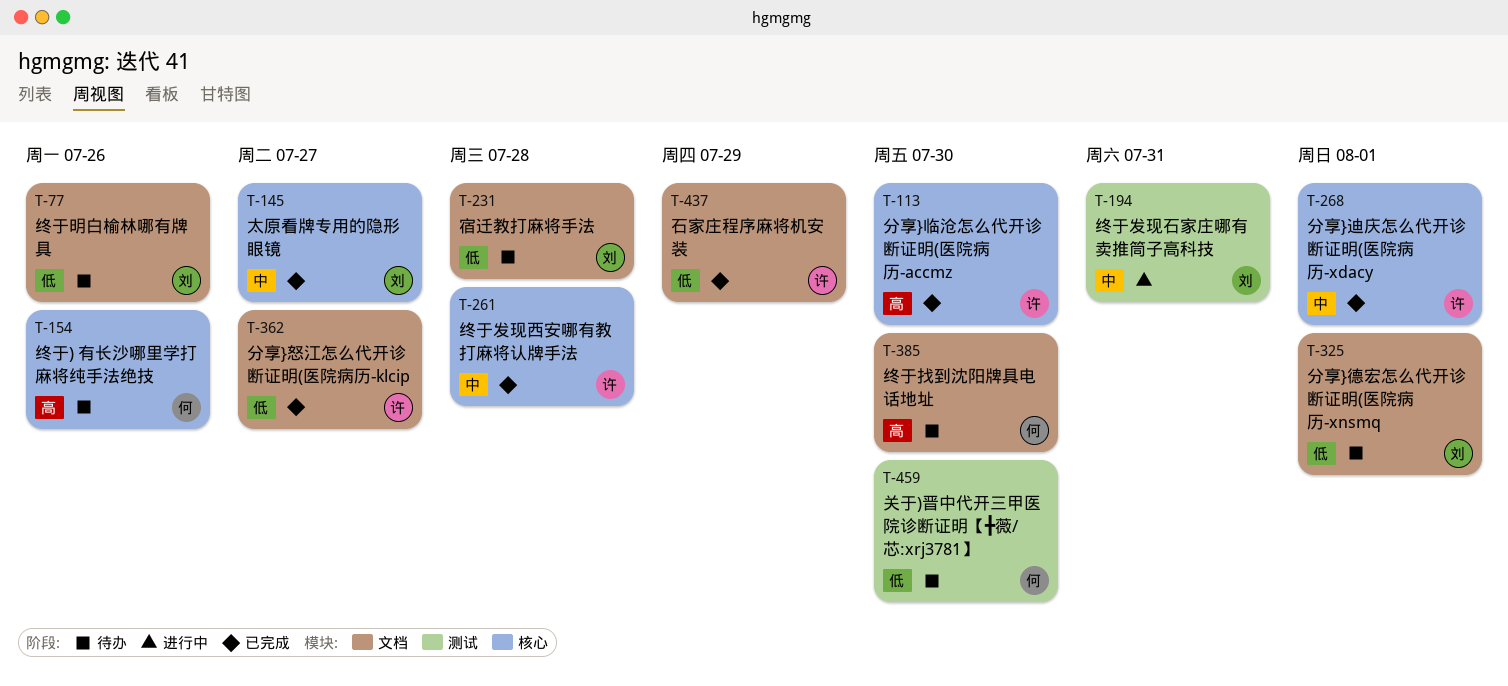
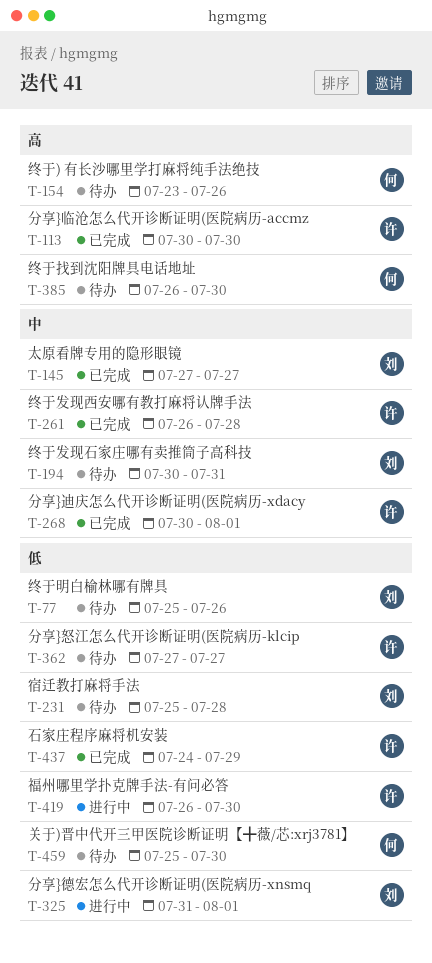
T-194, status: 进行中 -> 待办
T-325, status: 待办 -> 进行中
T-362, status: 已完成 -> 待办
T-419: none -> present

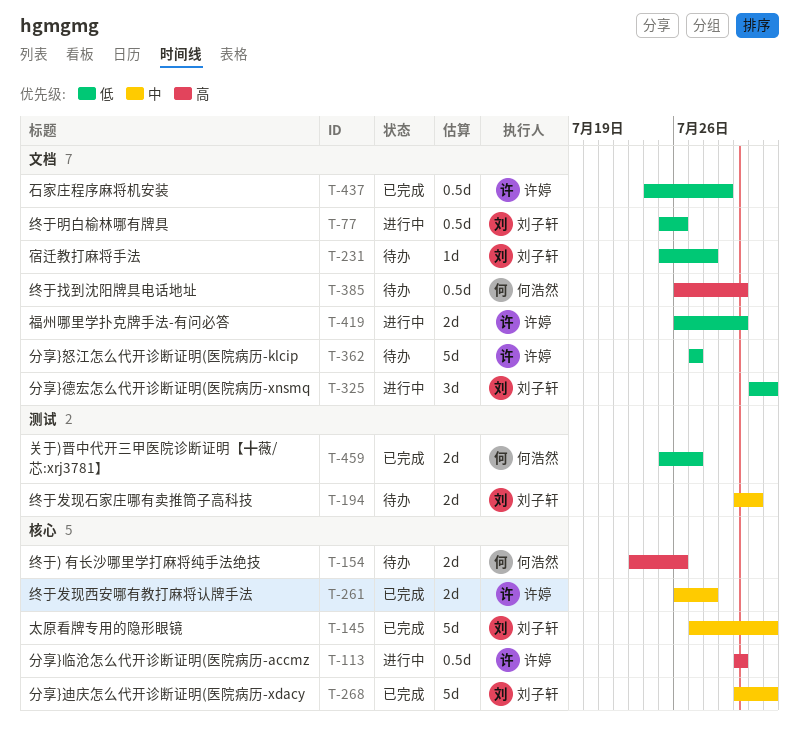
T-77, status: 待办 -> 进行中
T-113, status: 已完成 -> 进行中
T-145, due: Jul 27 -> Aug 1
T-268, owner: 许婷 -> 刘子轩
T-459, status: 待办 -> 已完成
T-459, due: Jul 30 -> Jul 27

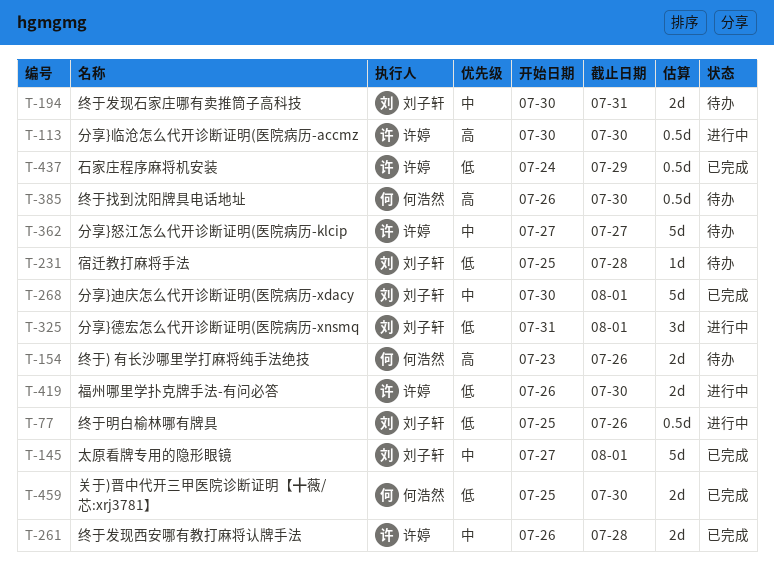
T-362, priority: 低 -> 中
T-459, due: Jul 27 -> Jul 30

